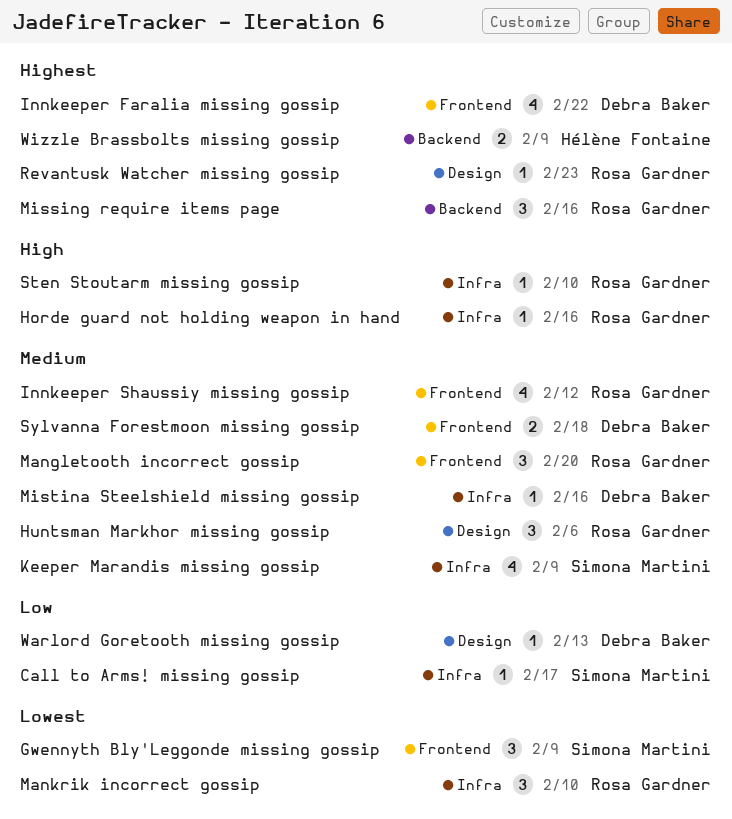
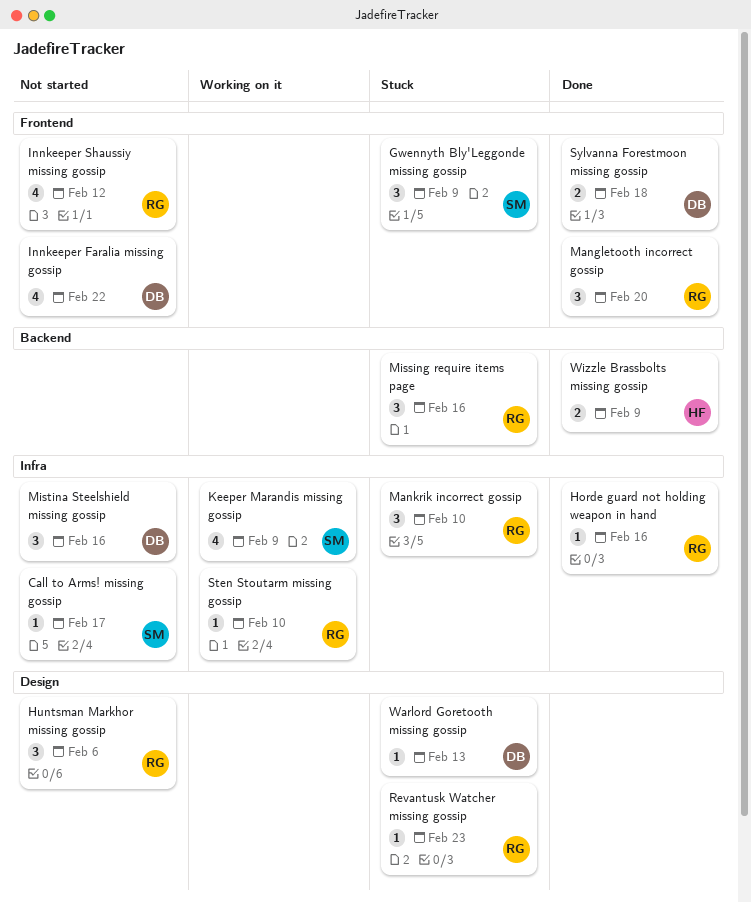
Mistina Steelshield missing gossip, estimate: 1 -> 3

